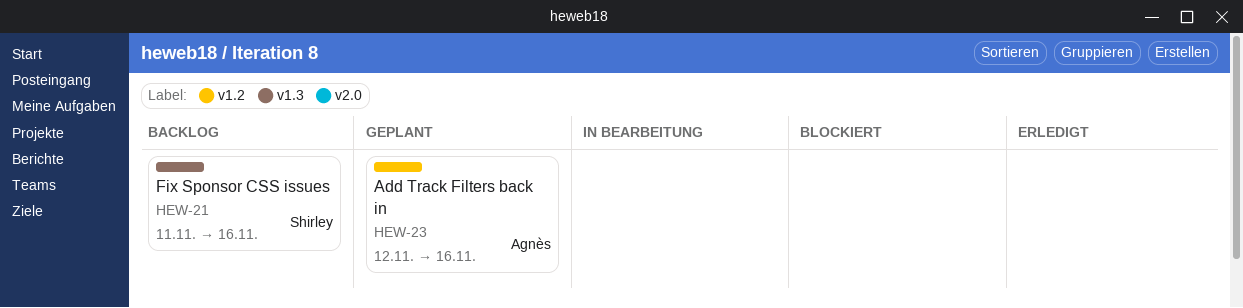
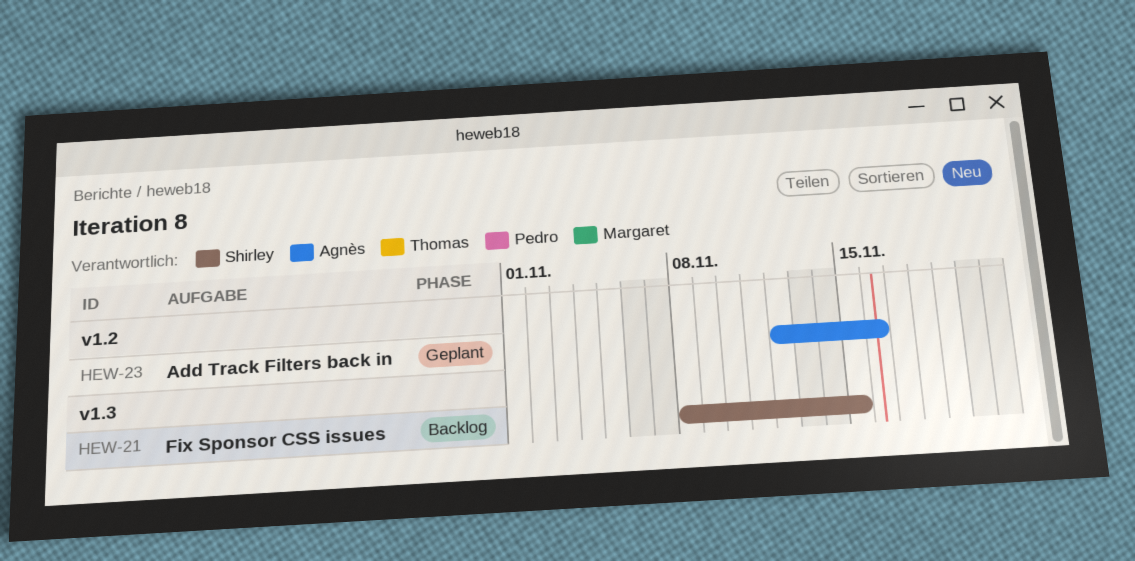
HEW-21, start: Nov 11 -> Nov 8
HEW-21, due: Nov 16 -> Nov 15

